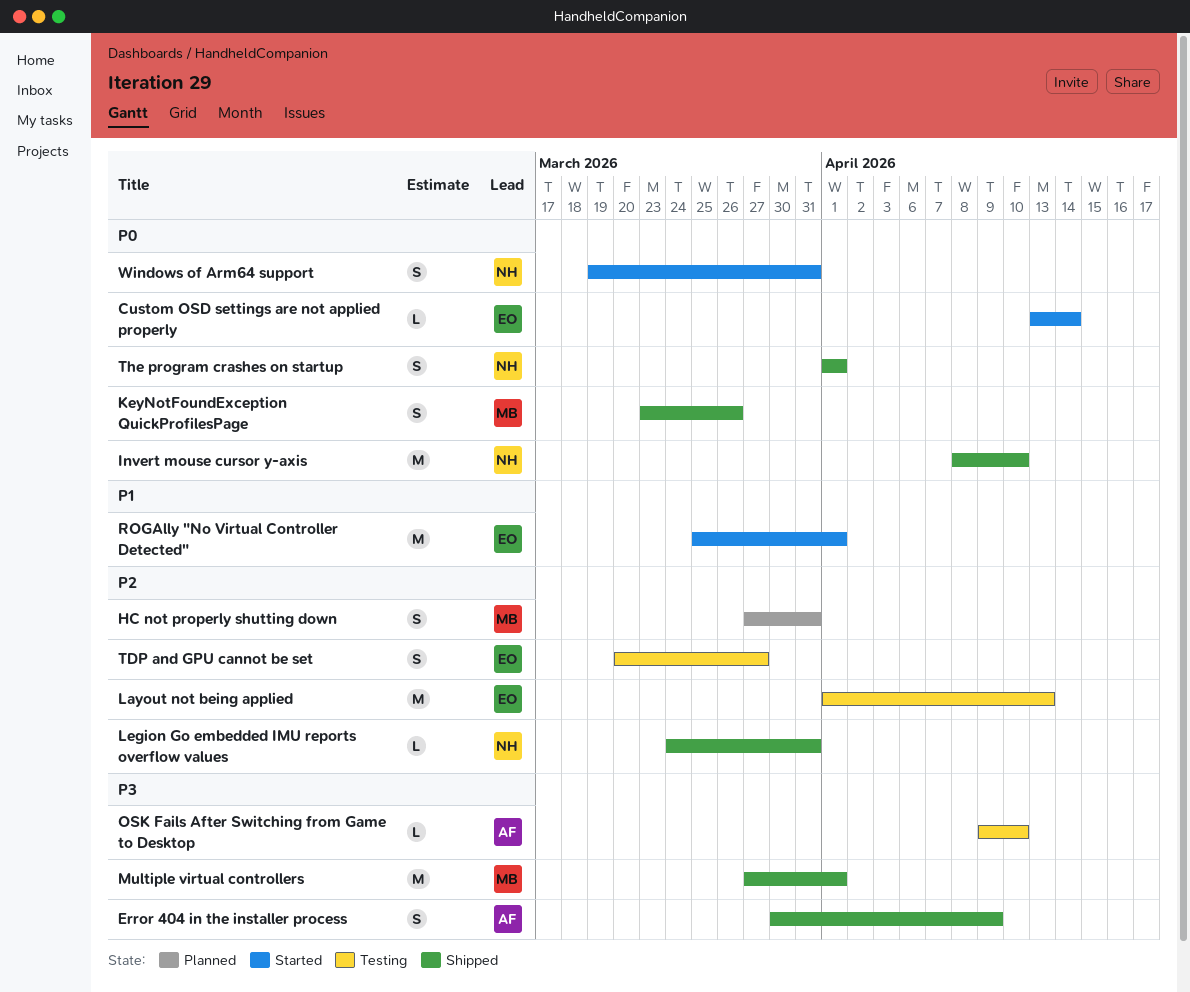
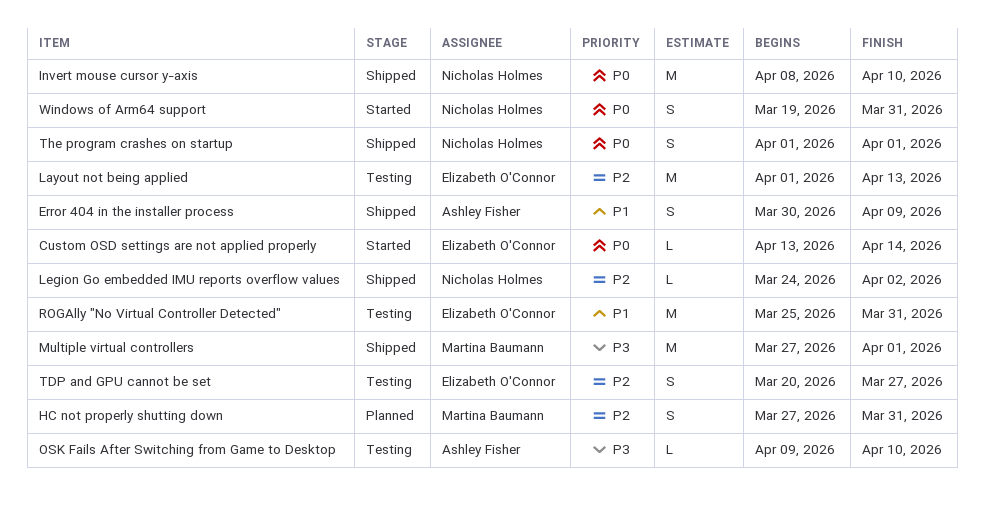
Error 404 in the installer process, priority: P3 -> P1
KeyNotFoundException QuickProfilesPage: present -> none
Legion Go embedded IMU reports overflow values, due: Mar 31 -> Apr 2
ROGAlly "No Virtual Controller Detected", status: Started -> Testing
ROGAlly "No Virtual Controller Detected", due: Apr 1 -> Mar 31

